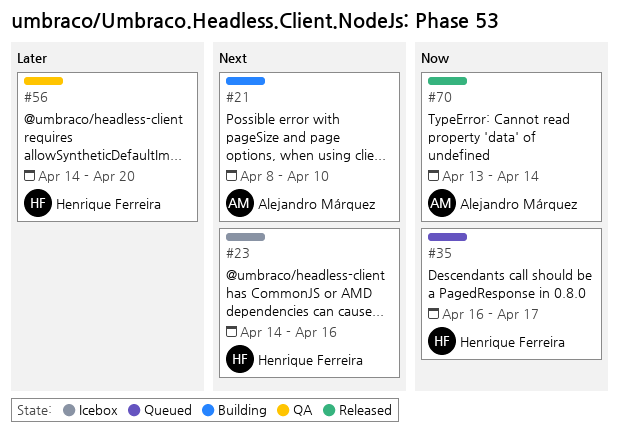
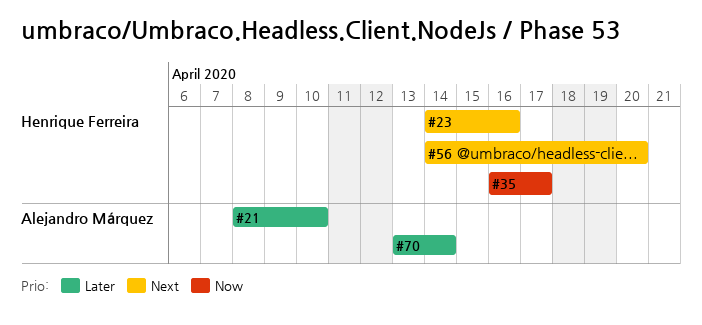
#21, priority: Next -> Later
#56, priority: Later -> Next
#70, priority: Now -> Later

